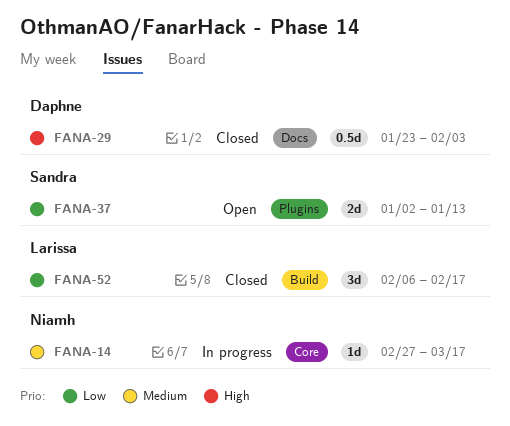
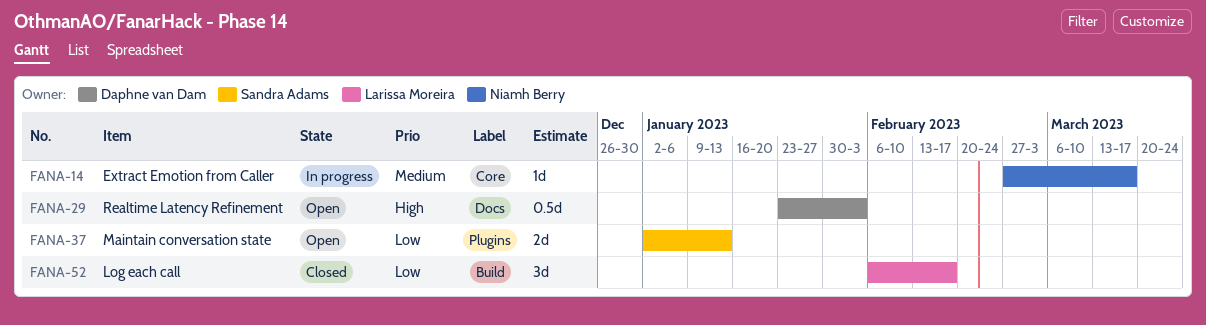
FANA-29, status: Closed -> Open

